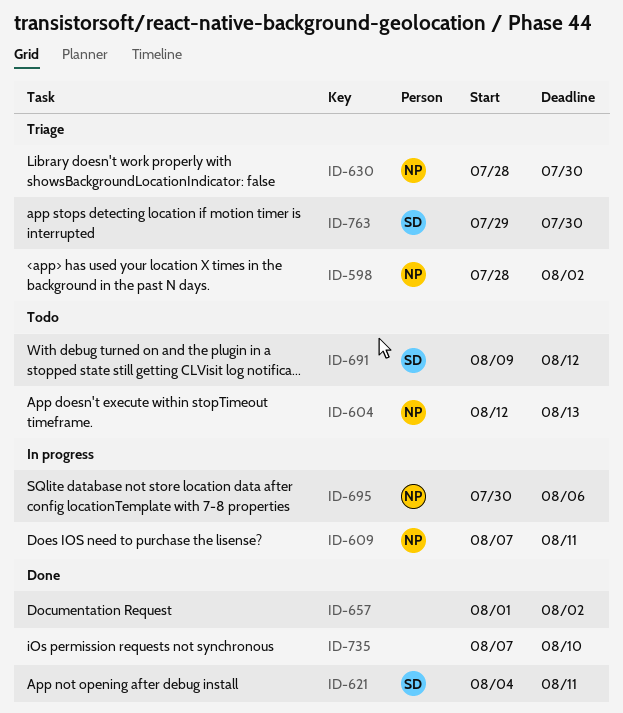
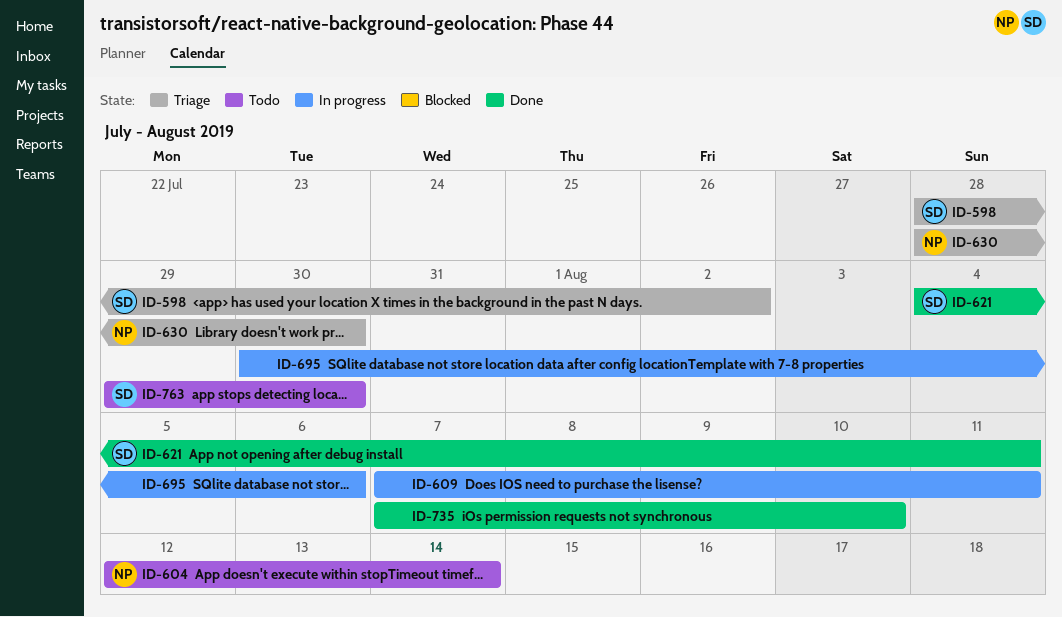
ID-598, owner: NP -> SD
ID-604, due: Aug 13 -> Aug 14
ID-609, owner: NP -> none
ID-657: present -> none
ID-691: present -> none
ID-695, owner: NP -> none
ID-763, status: Triage -> Todo

